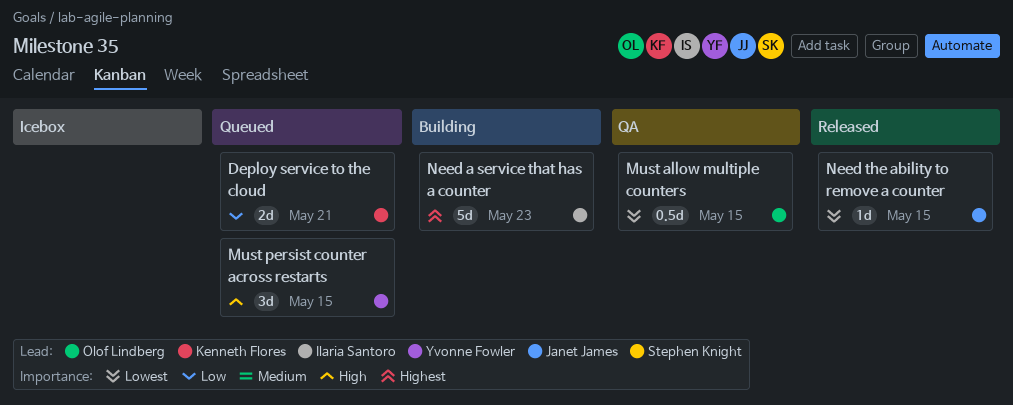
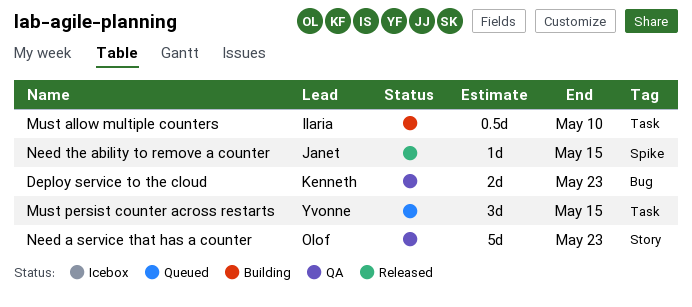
Deploy service to the cloud, status: Queued -> QA
Deploy service to the cloud, due: May 21 -> May 23
Must allow multiple counters, status: QA -> Building
Must allow multiple counters, owner: Olof Lindberg -> Ilaria Santoro
Must allow multiple counters, due: May 15 -> May 10
Need a service that has a counter, status: Building -> QA
Need a service that has a counter, owner: Ilaria Santoro -> Olof Lindberg

